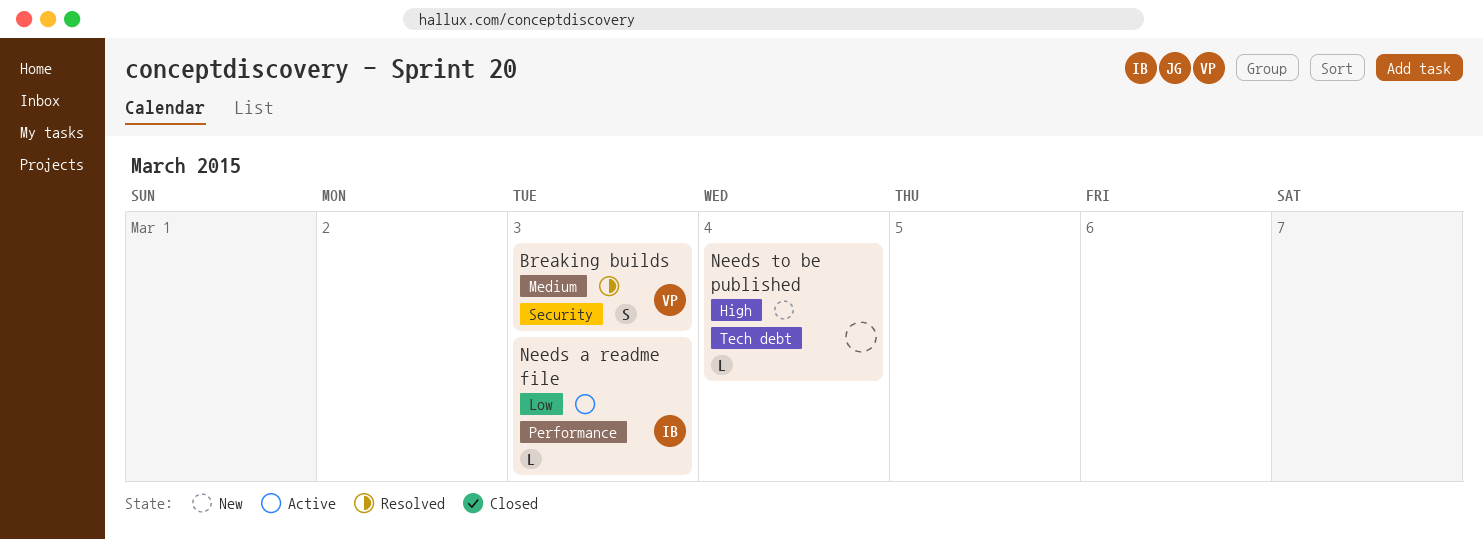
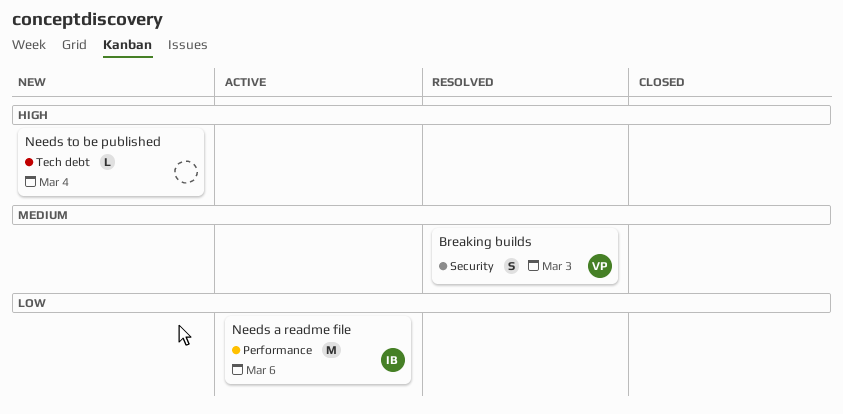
Needs a readme file, estimate: L -> M
Needs a readme file, due: Mar 3 -> Mar 6

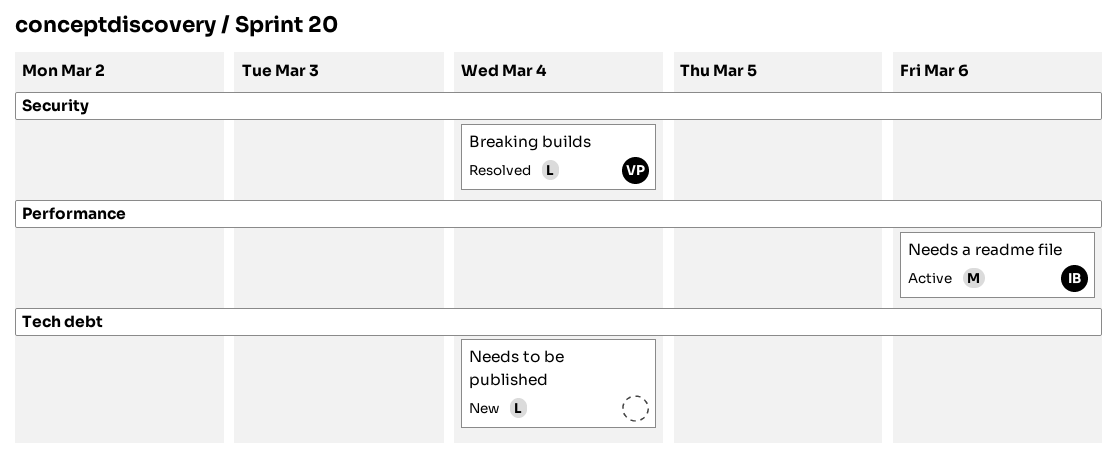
Breaking builds, estimate: S -> L
Breaking builds, due: Mar 3 -> Mar 4

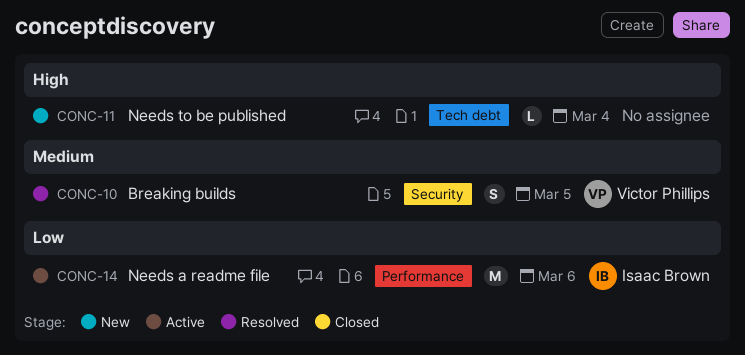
Breaking builds, estimate: L -> S
Breaking builds, due: Mar 4 -> Mar 5

